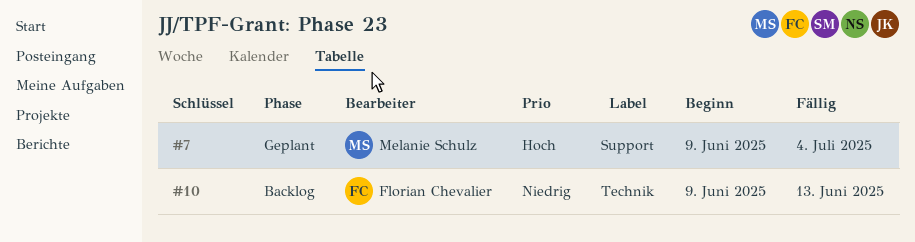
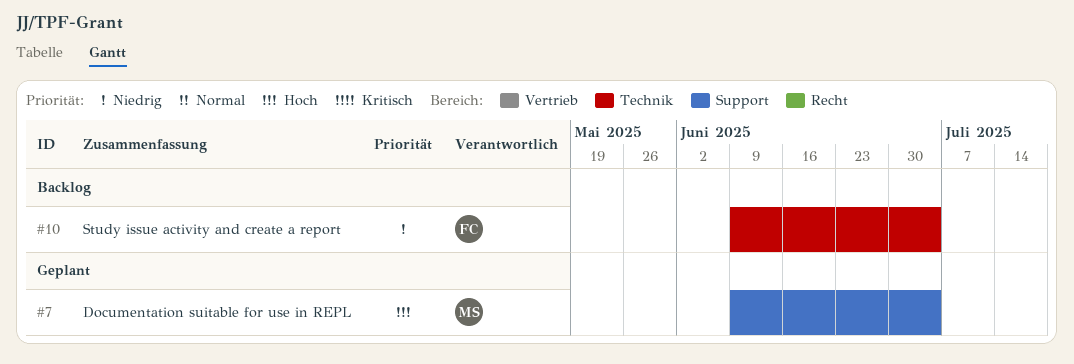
#10, due: Jun 13 -> Jul 4

